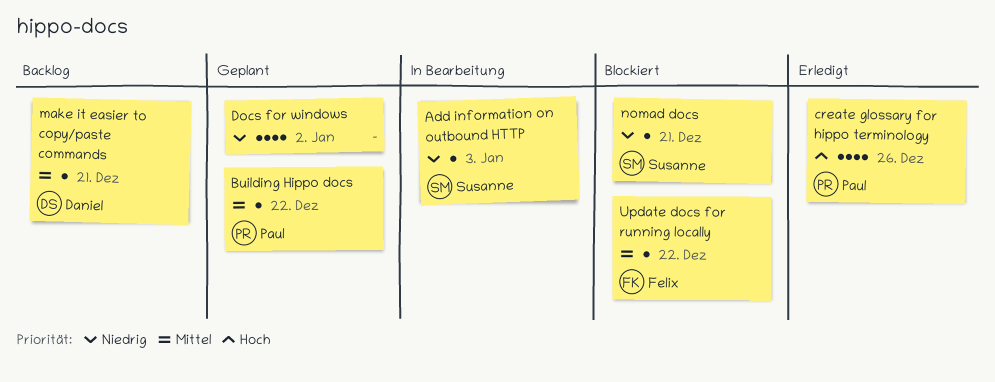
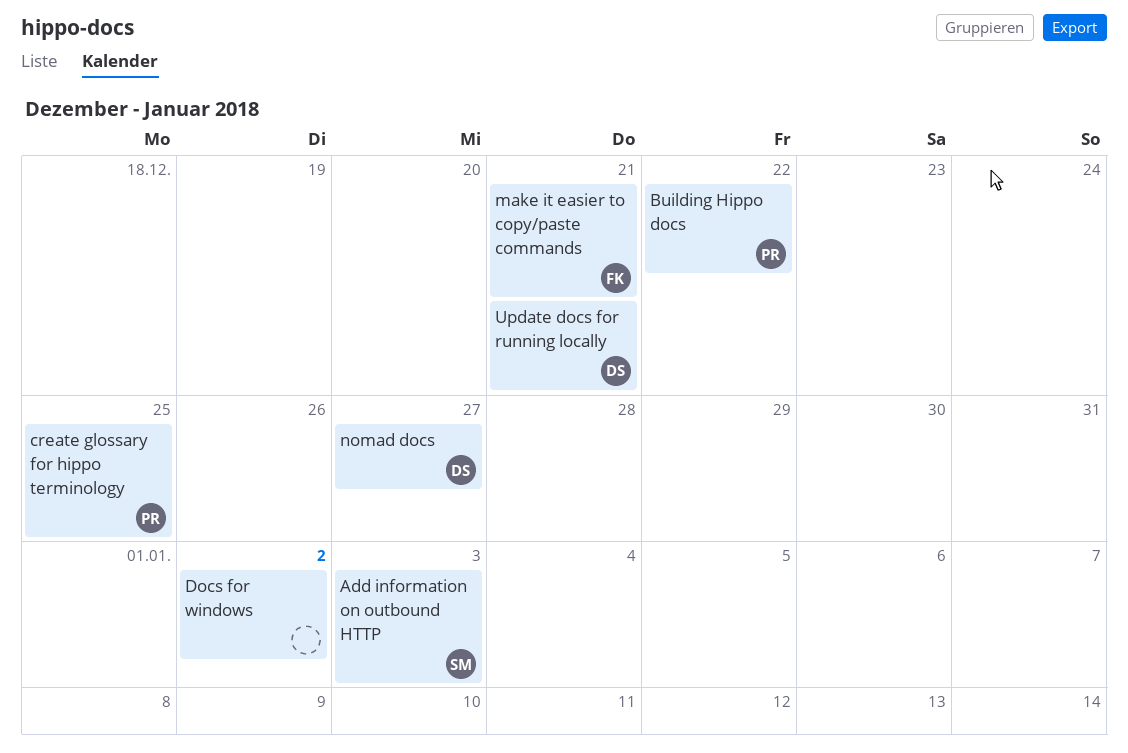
create glossary for hippo terminology, due: Dec 26 -> Dec 25
make it easier to copy/paste commands, owner: Daniel -> Felix
nomad docs, owner: Susanne -> Daniel
nomad docs, due: Dec 21 -> Dec 27
Update docs for running locally, owner: Felix -> Daniel
Update docs for running locally, due: Dec 22 -> Dec 21

